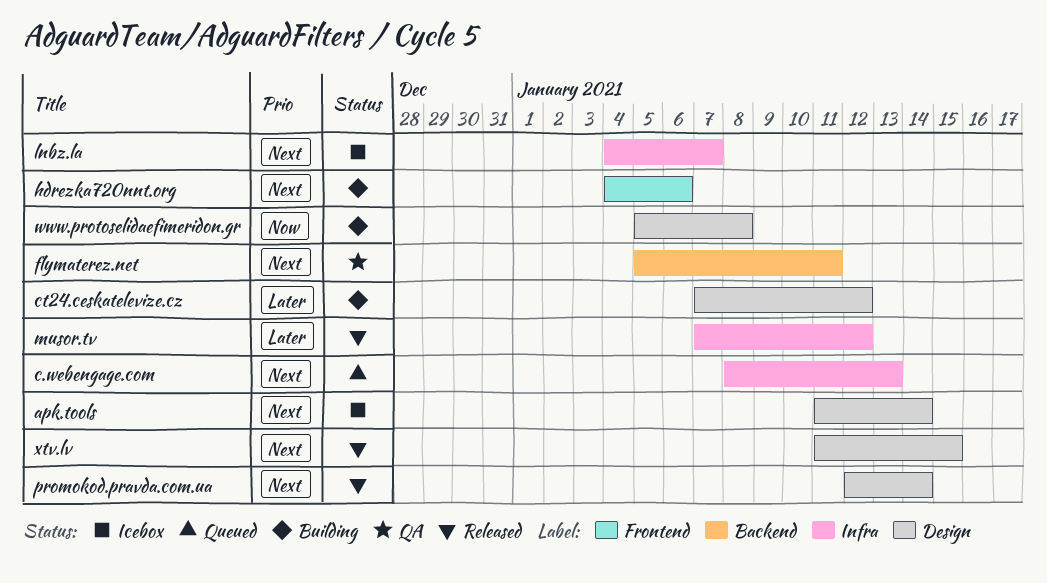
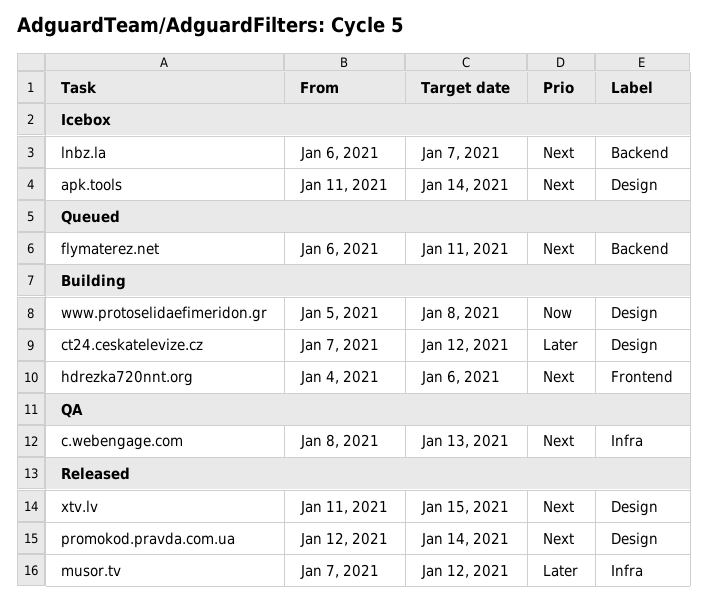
c.webengage.com, status: Queued -> QA
flymaterez.net, status: QA -> Queued
flymaterez.net, start: Jan 5 -> Jan 6
lnbz.la, label: Infra -> Backend
lnbz.la, start: Jan 4 -> Jan 6

